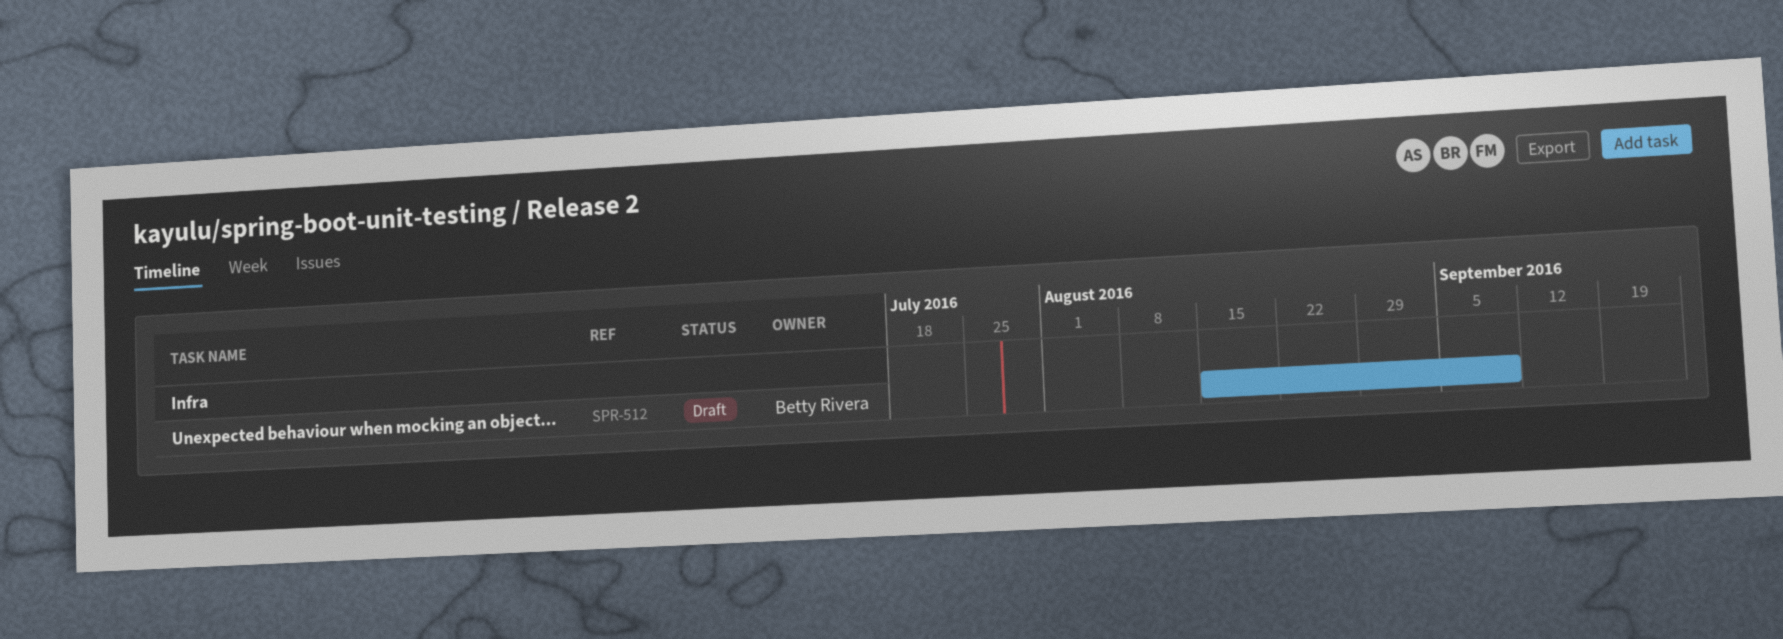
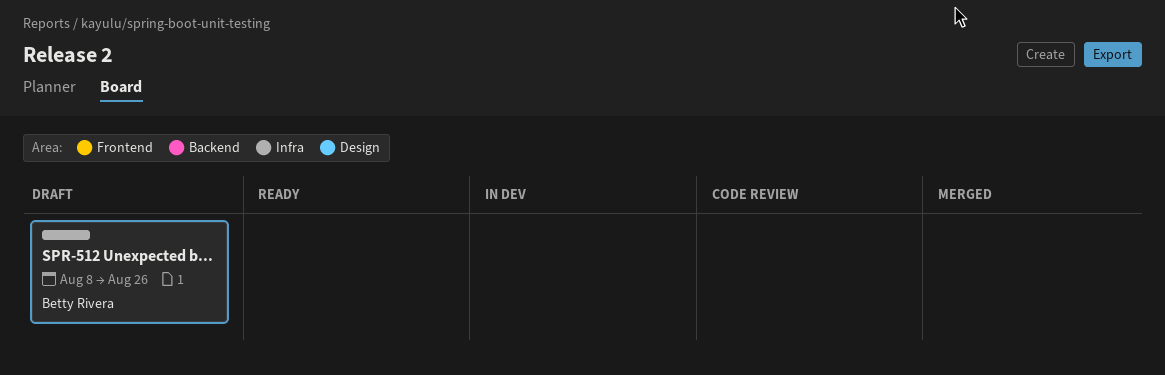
SPR-512, start: Aug 15 -> Aug 8
SPR-512, due: Sep 9 -> Aug 26

